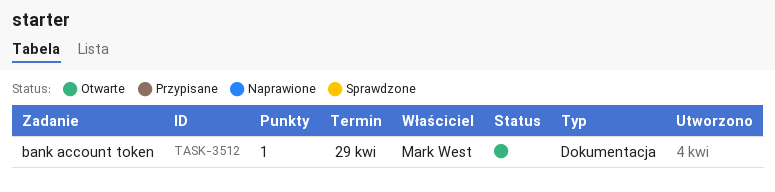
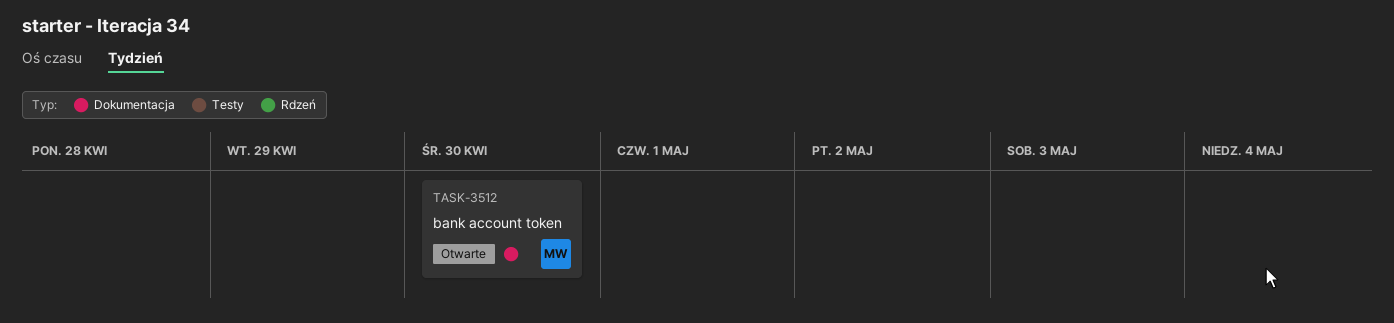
TASK-3512, due: Apr 29 -> Apr 30

